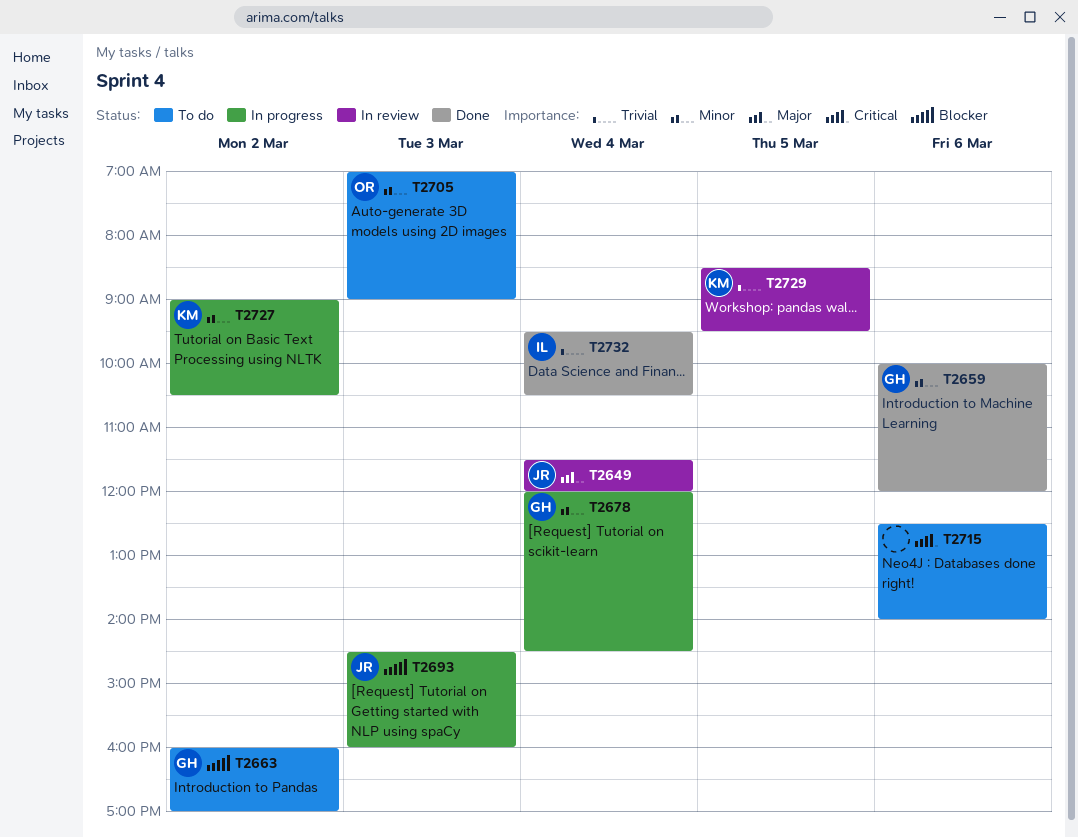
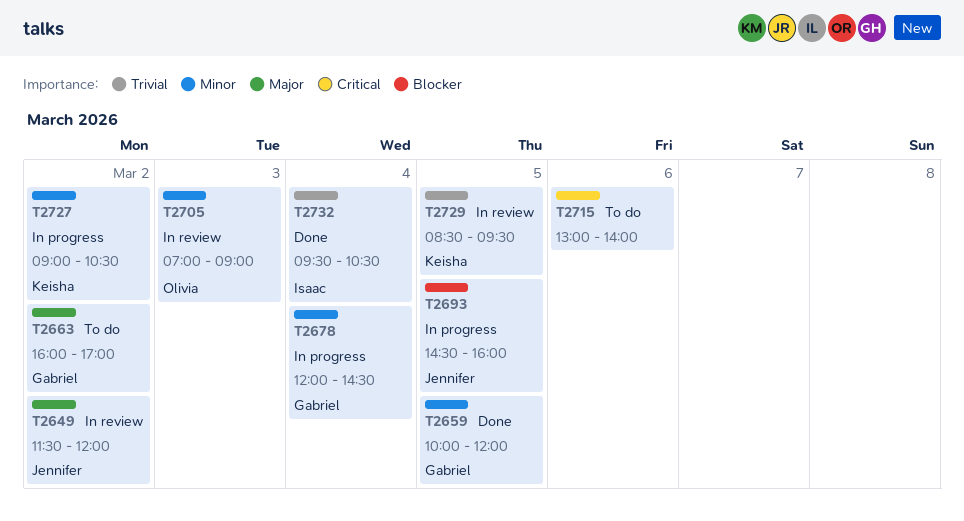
T2649, day: Mar 4 -> Mar 2
T2659, day: Mar 6 -> Mar 5
T2663, priority: Blocker -> Major
T2693, day: Mar 3 -> Mar 5
T2705, status: To do -> In review
T2715, begins: 12:30 -> 13:00

